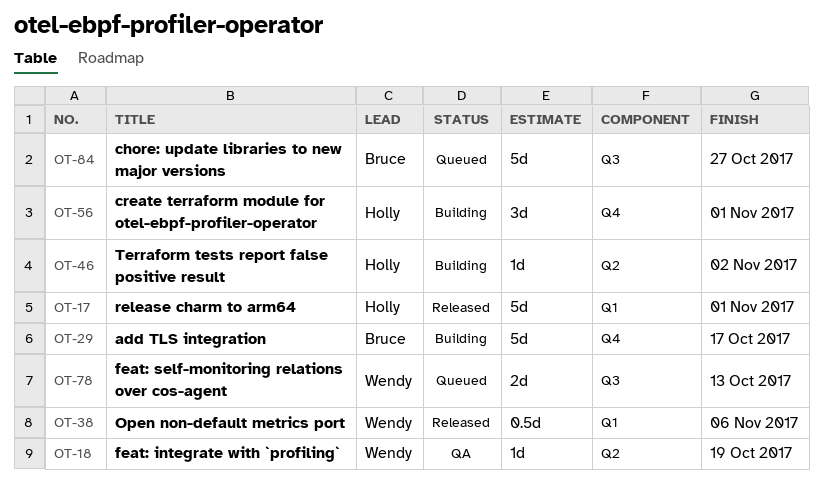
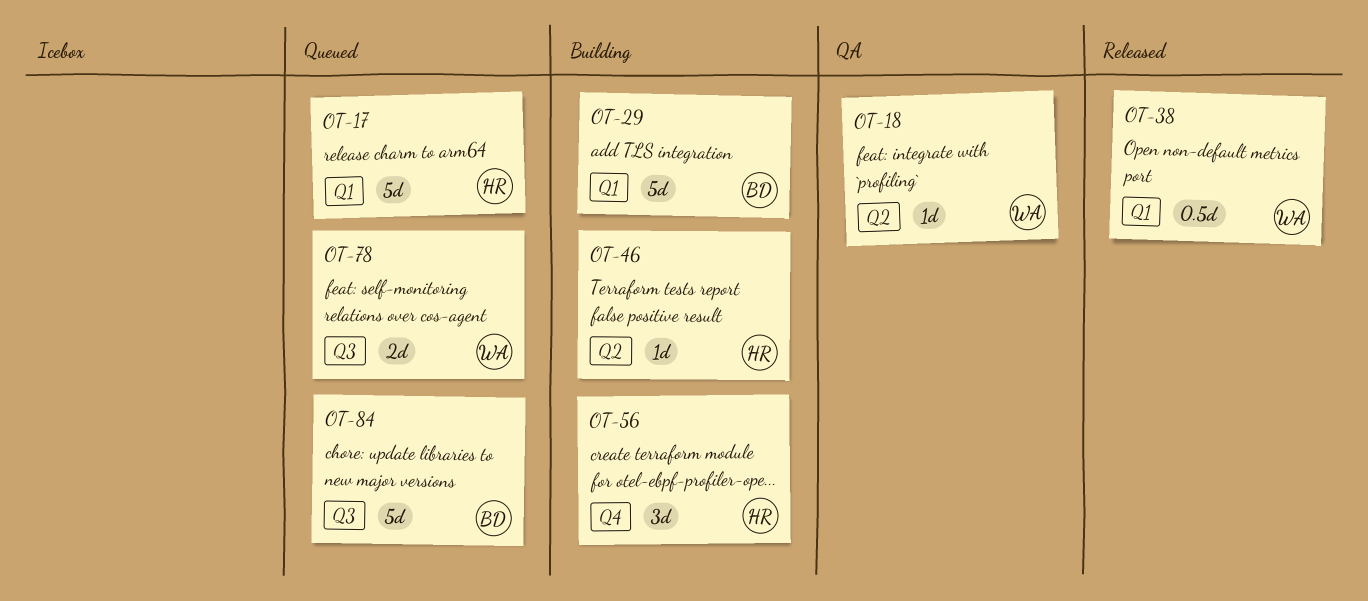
OT-17, status: Released -> Queued
OT-29, label: Q4 -> Q1

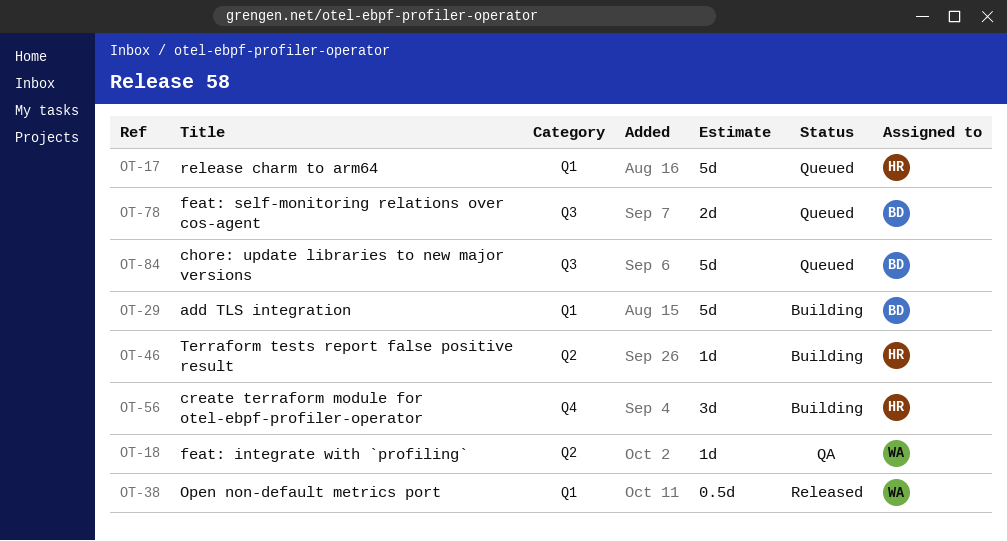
OT-78, owner: WA -> BD

